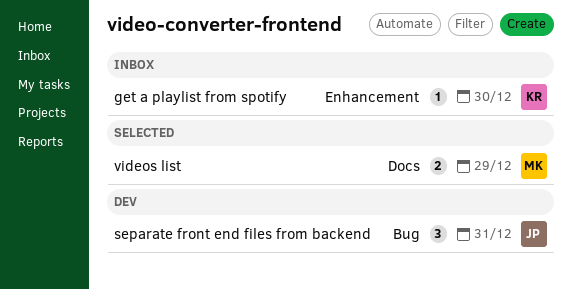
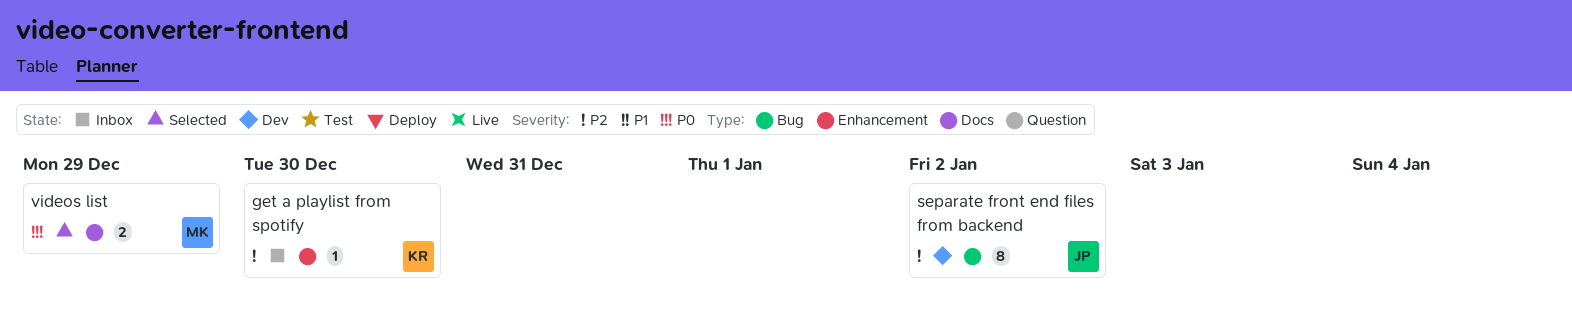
separate front end files from backend, estimate: 3 -> 8
separate front end files from backend, due: Dec 31 -> Jan 2

